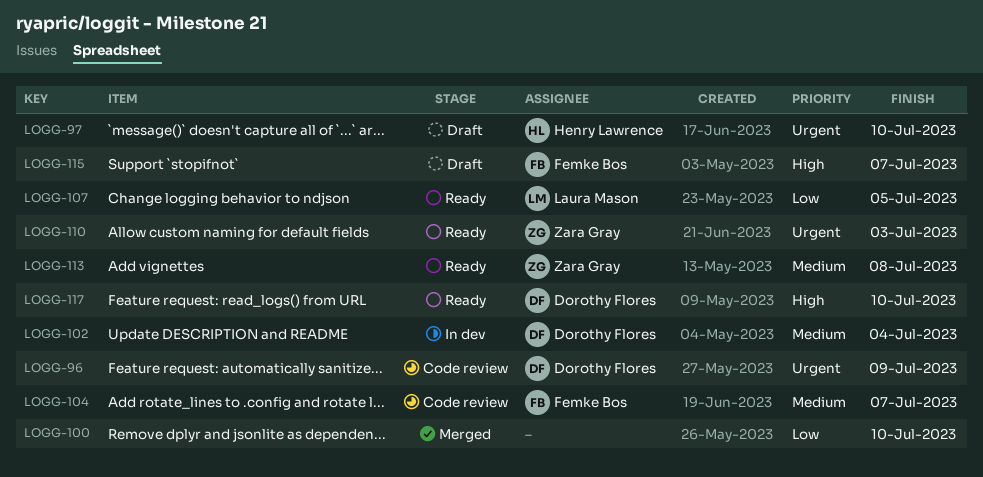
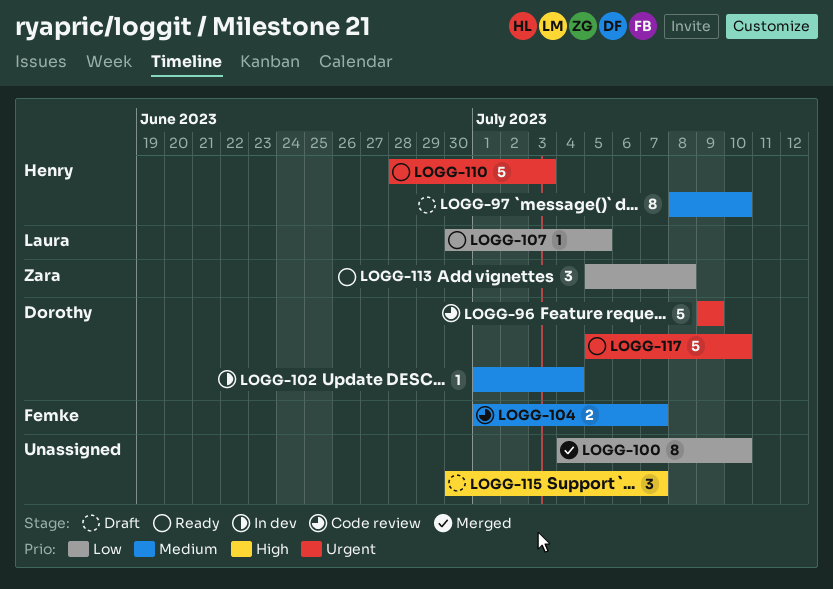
LOGG-97, priority: Urgent -> Medium
LOGG-110, owner: Zara Gray -> Henry Lawrence
LOGG-113, priority: Medium -> Low
LOGG-115, owner: Femke Bos -> none
LOGG-117, priority: High -> Urgent

